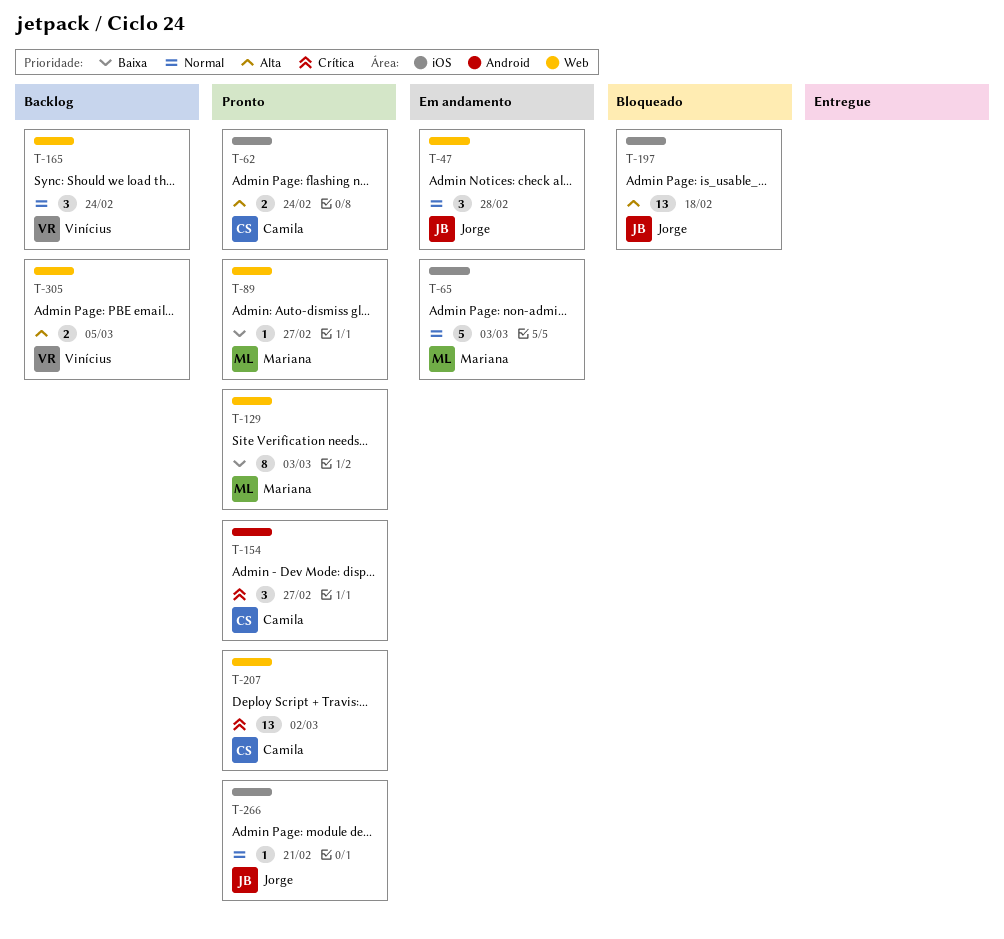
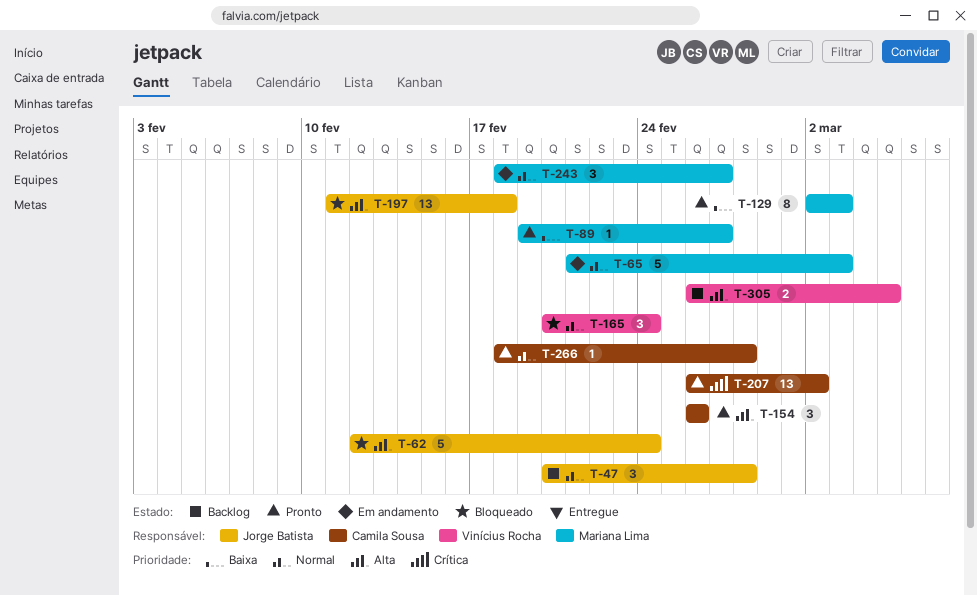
T-47, status: Em andamento -> Backlog
T-62, status: Pronto -> Bloqueado
T-62, owner: Camila Sousa -> Jorge Batista
T-62, estimate: 2 -> 5
T-154, priority: Crítica -> Alta
T-154, due: Feb 27 -> Feb 26
T-165, status: Backlog -> Bloqueado
T-243: none -> present
T-266, owner: Jorge Batista -> Camila Sousa
T-266, due: Feb 21 -> Feb 28

